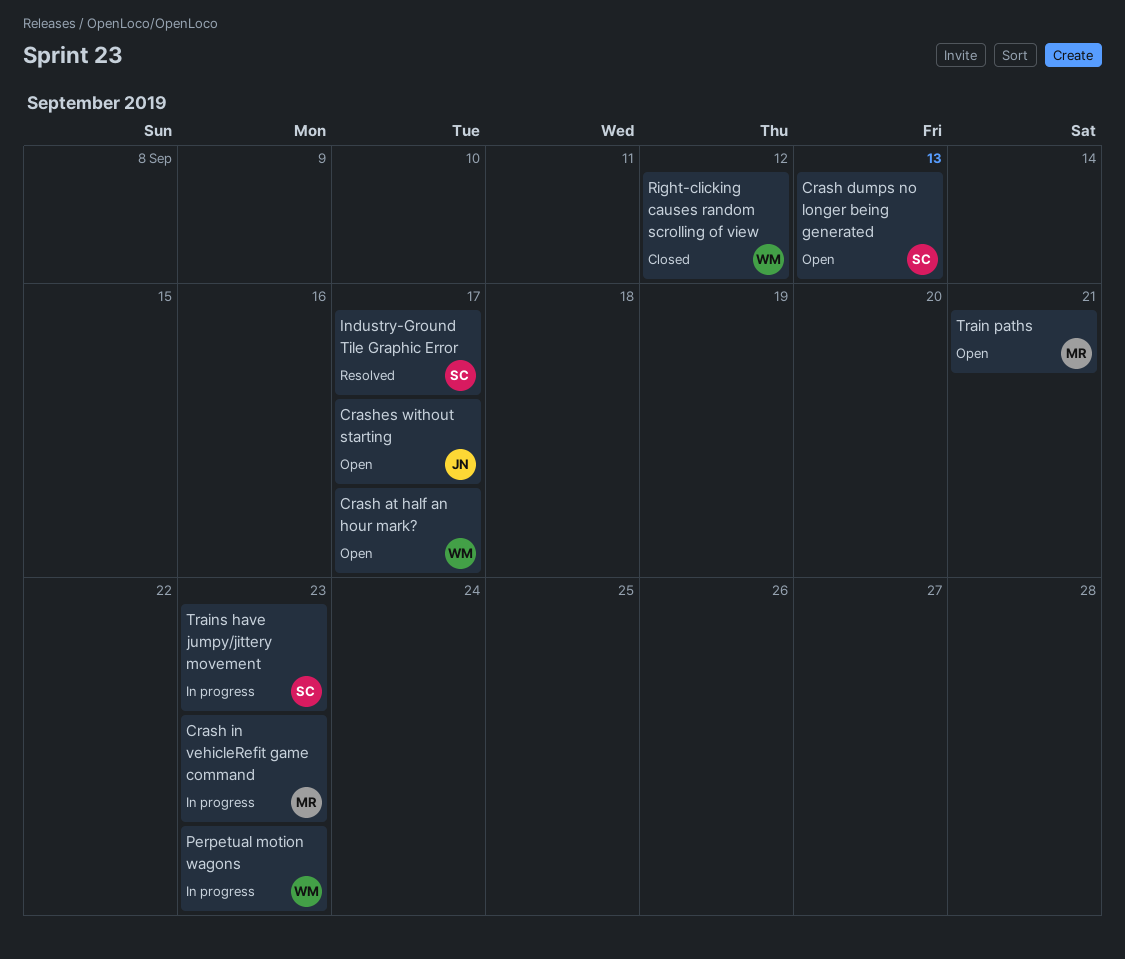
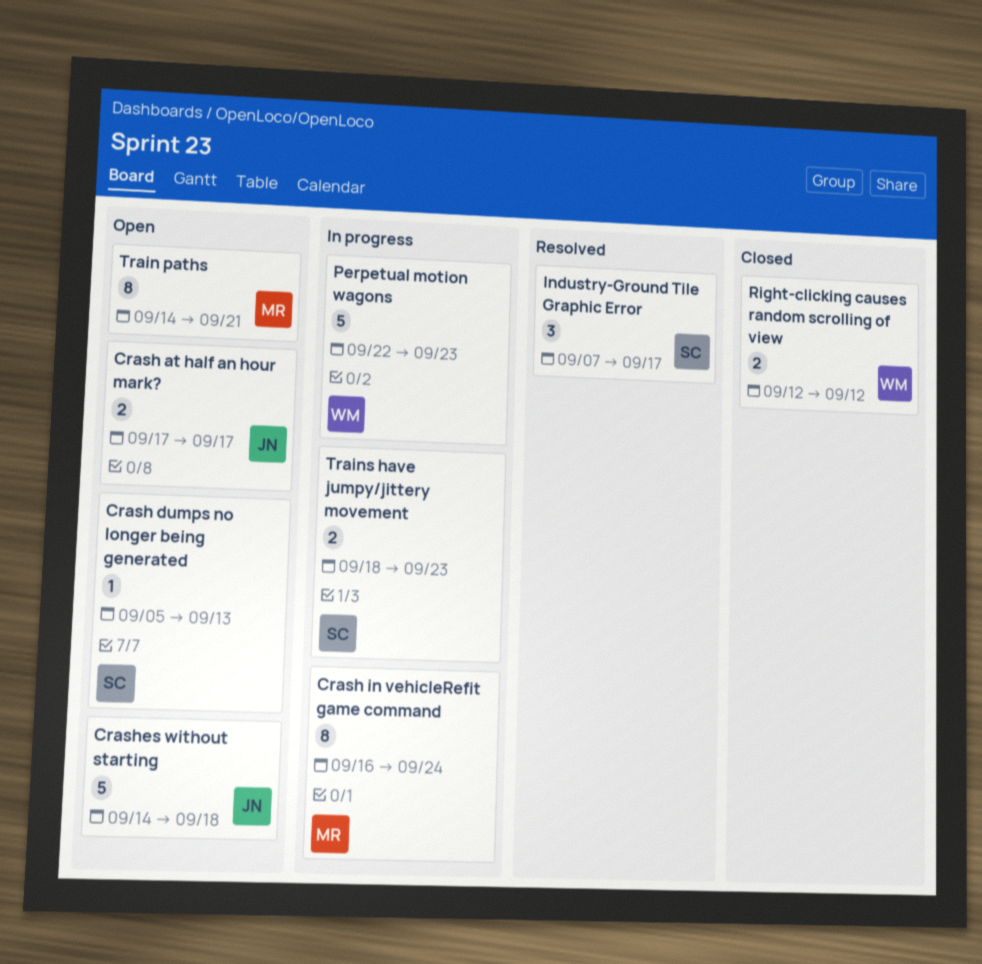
Crash at half an hour mark?, owner: WM -> JN
Crash in vehicleRefit game command, due: Sep 23 -> Sep 24
Crashes without starting, due: Sep 17 -> Sep 18

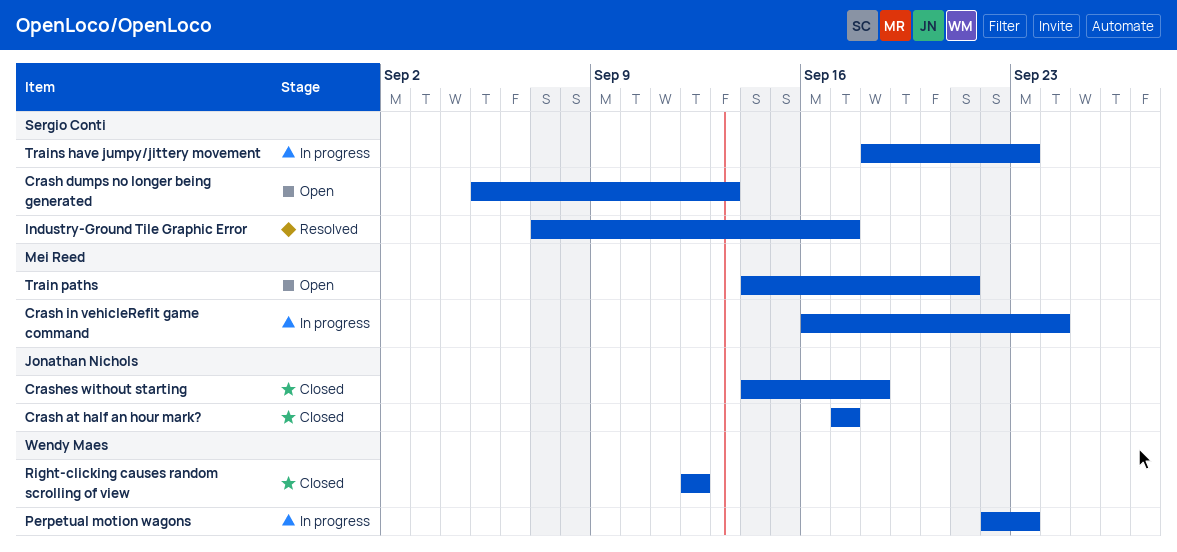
Crash at half an hour mark?, status: Open -> Closed
Crashes without starting, status: Open -> Closed

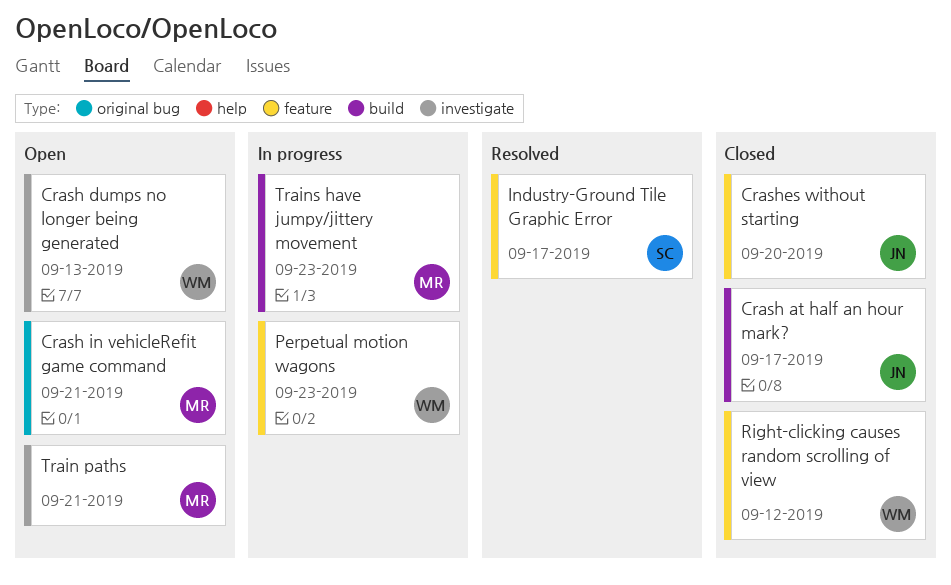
Crash dumps no longer being generated, owner: Sergio Conti -> Wendy Maes
Crash in vehicleRefit game command, status: In progress -> Open
Crash in vehicleRefit game command, due: Sep 24 -> Sep 21
Crashes without starting, due: Sep 18 -> Sep 20
Trains have jumpy/jittery movement, owner: Sergio Conti -> Mei Reed

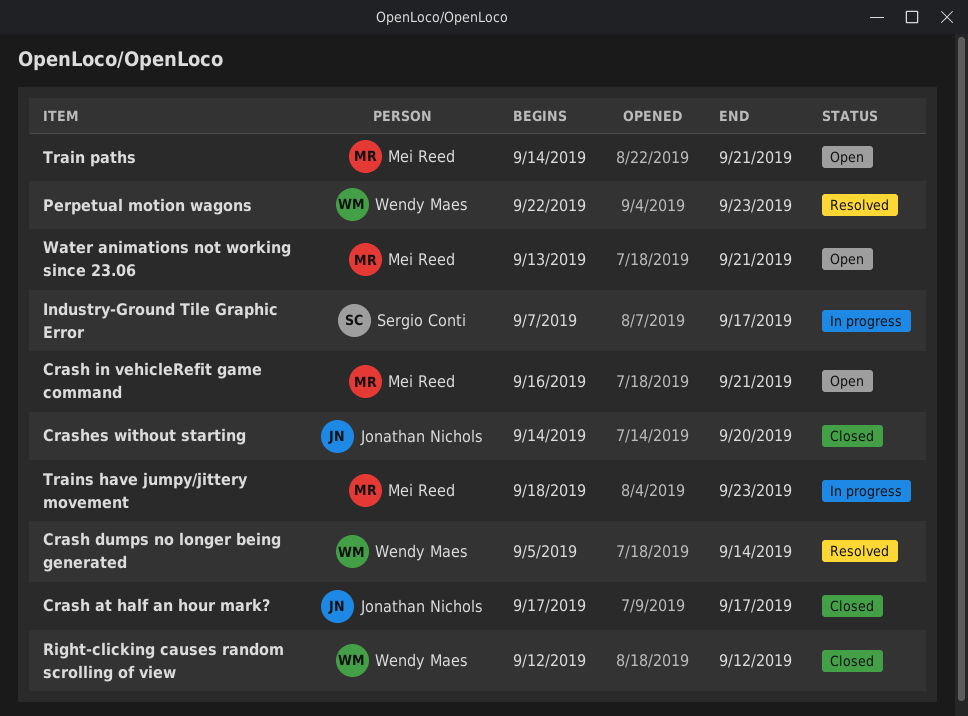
Crash dumps no longer being generated, status: Open -> Resolved
Crash dumps no longer being generated, due: Sep 13 -> Sep 14
Industry-Ground Tile Graphic Error, status: Resolved -> In progress
Perpetual motion wagons, status: In progress -> Resolved
Water animations not working since 23.06: none -> present

